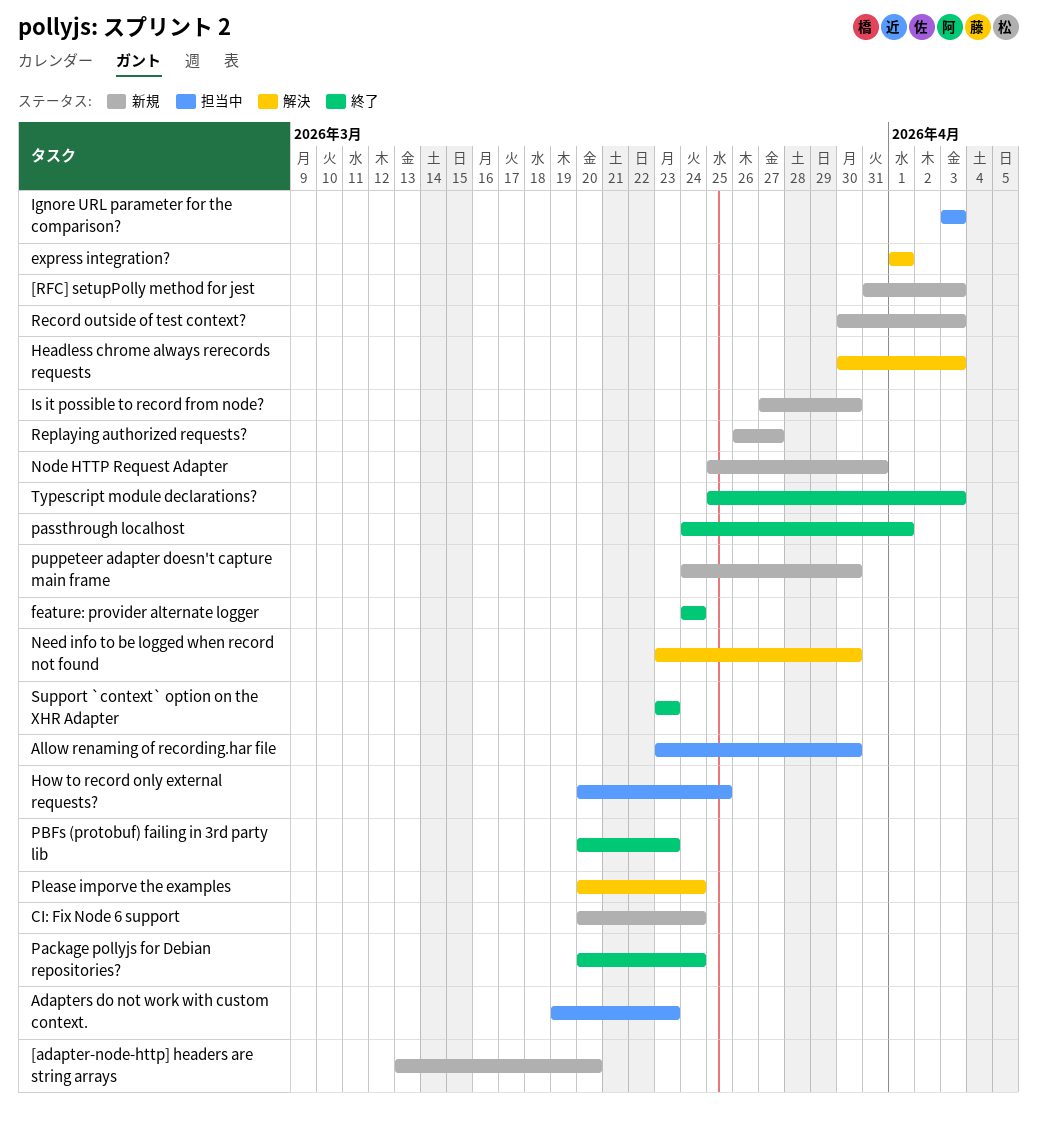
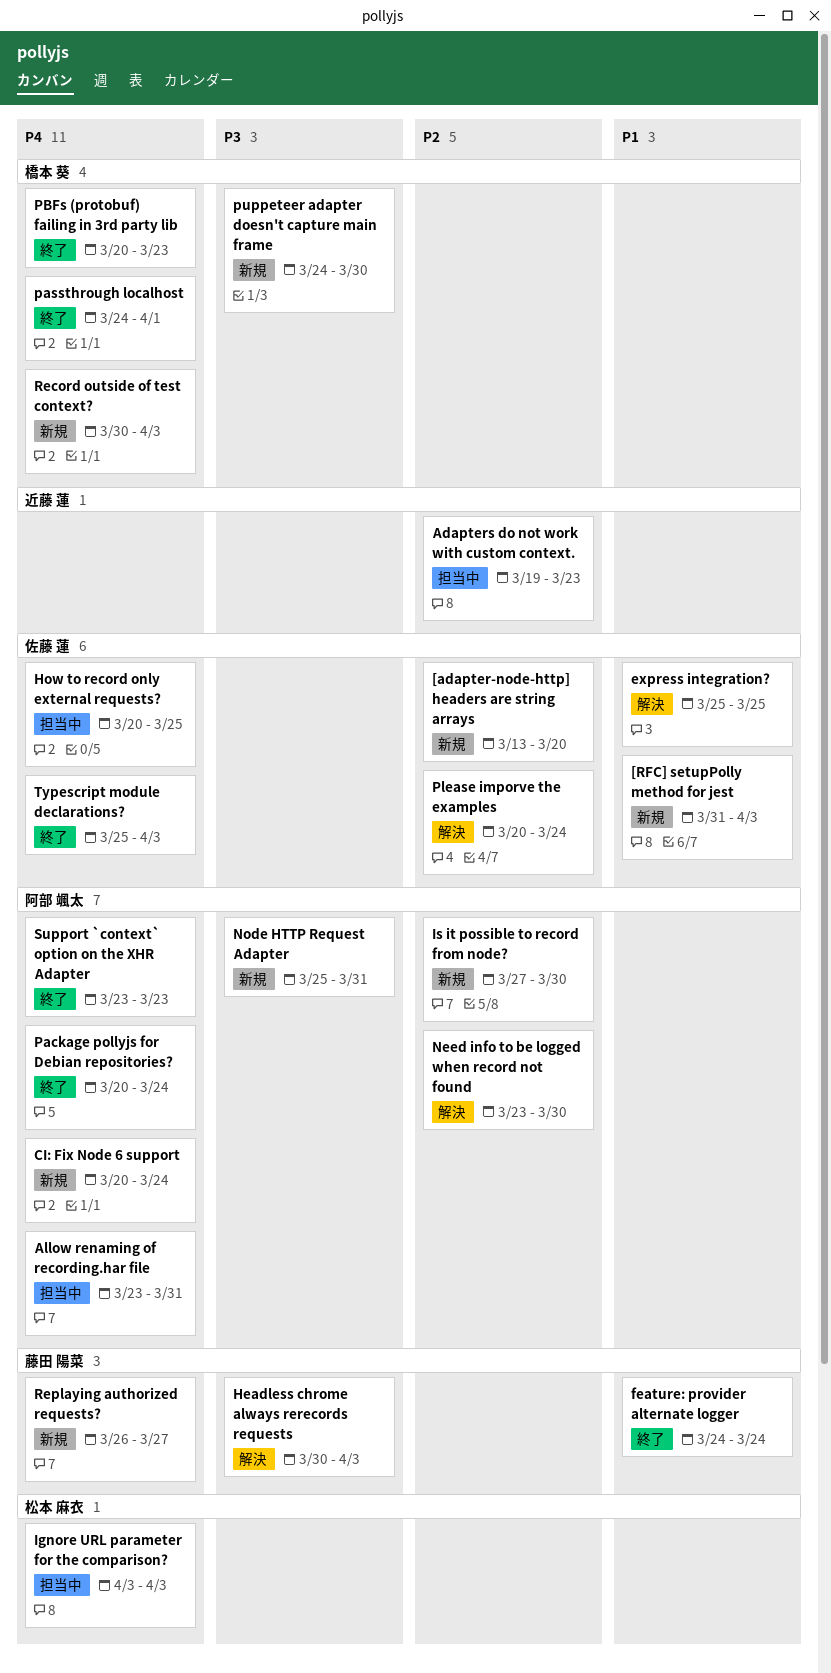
Allow renaming of recording.har file, due: Mar 30 -> Mar 31
express integration?, start: Apr 1 -> Mar 25
express integration?, due: Apr 1 -> Mar 25

